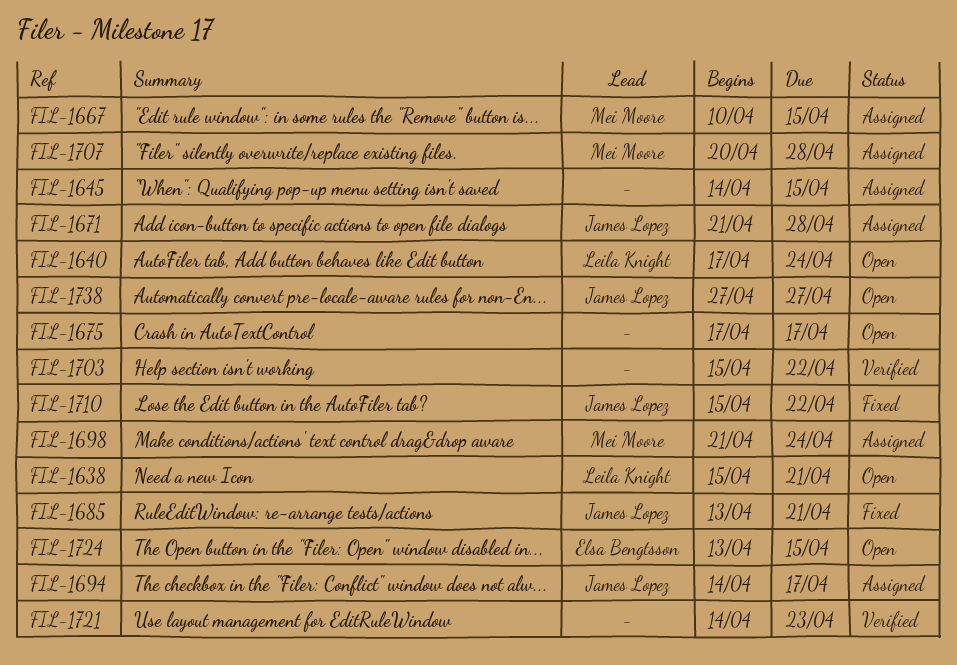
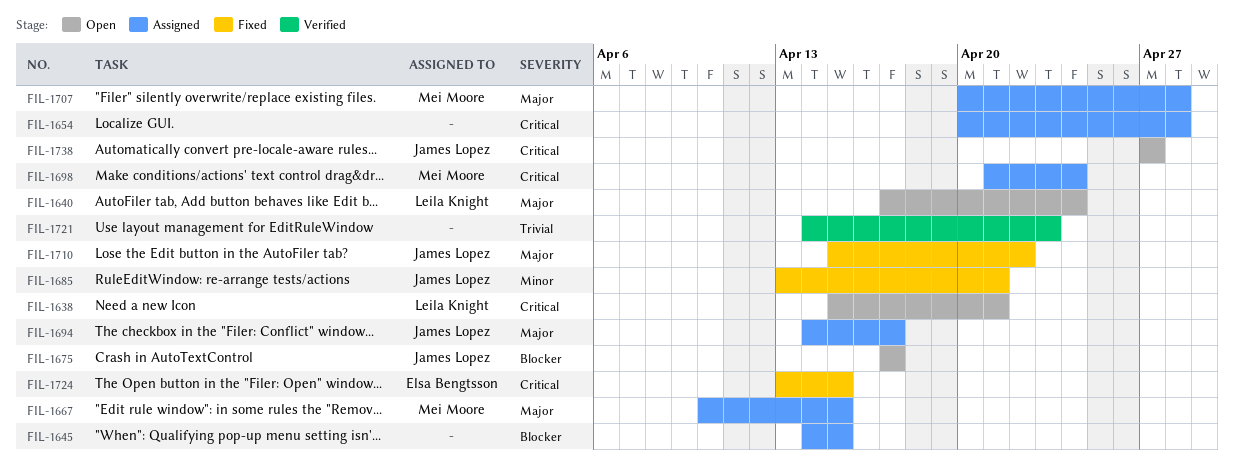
FIL-1654: none -> present
FIL-1671: present -> none
FIL-1675, owner: none -> James Lopez
FIL-1703: present -> none
FIL-1724, status: Open -> Fixed

